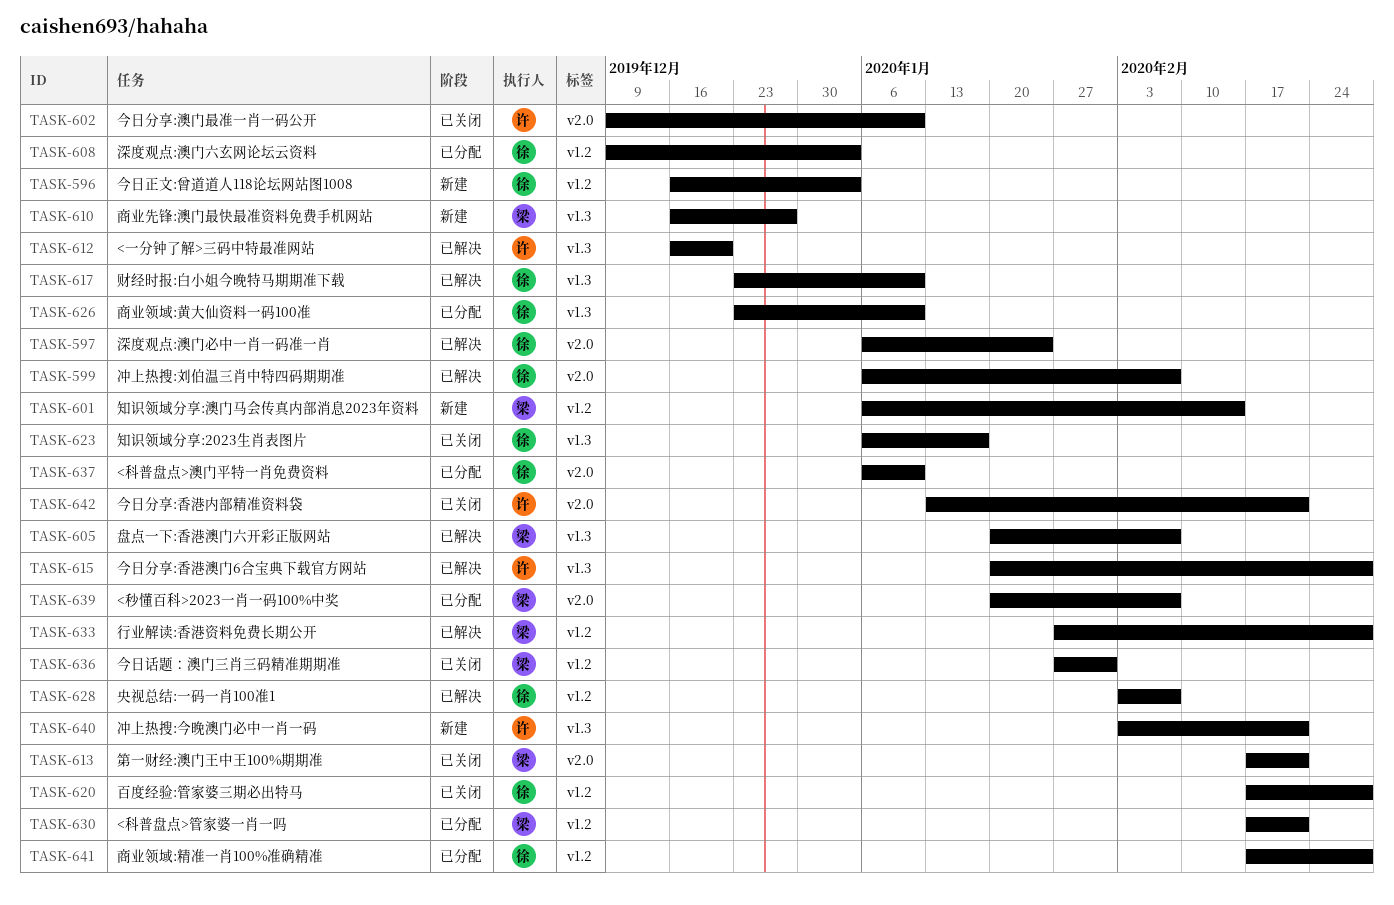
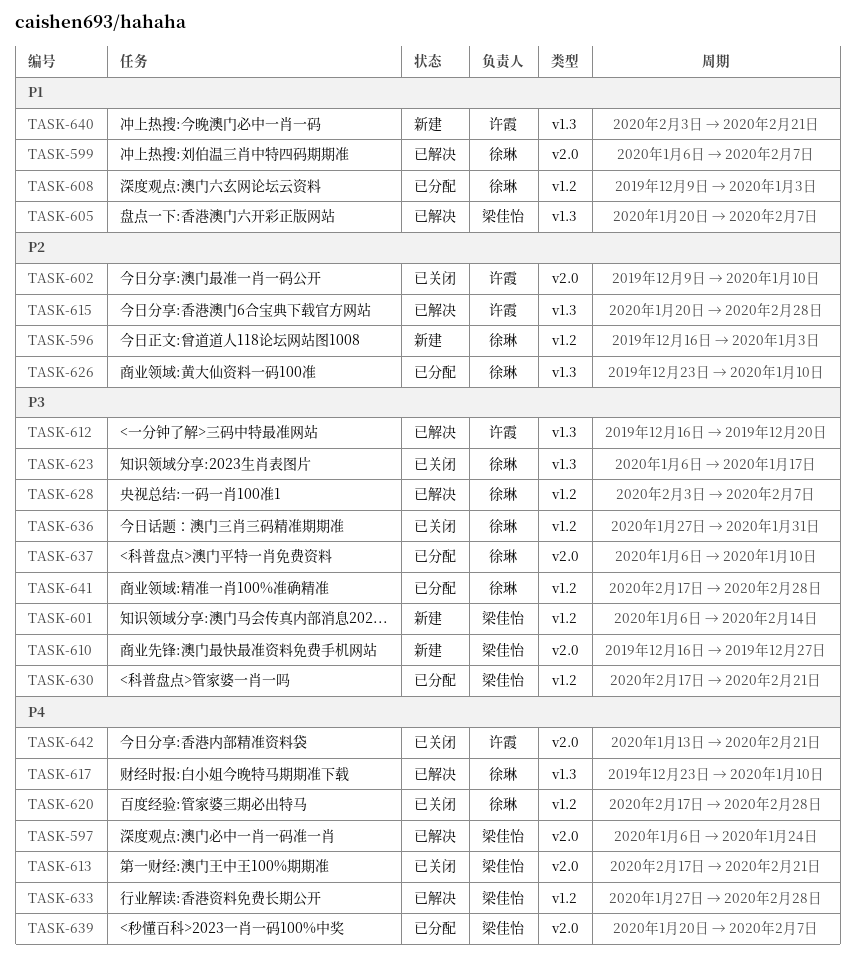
TASK-597, owner: 徐琳 -> 梁佳怡
TASK-610, label: v1.3 -> v2.0
TASK-636, owner: 梁佳怡 -> 徐琳

